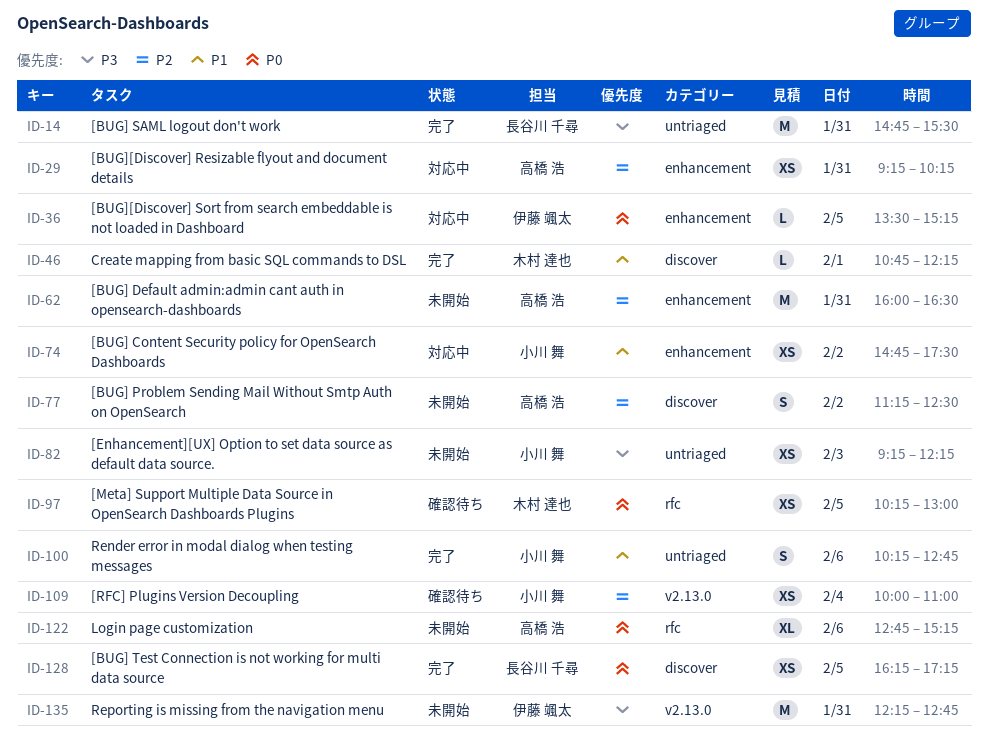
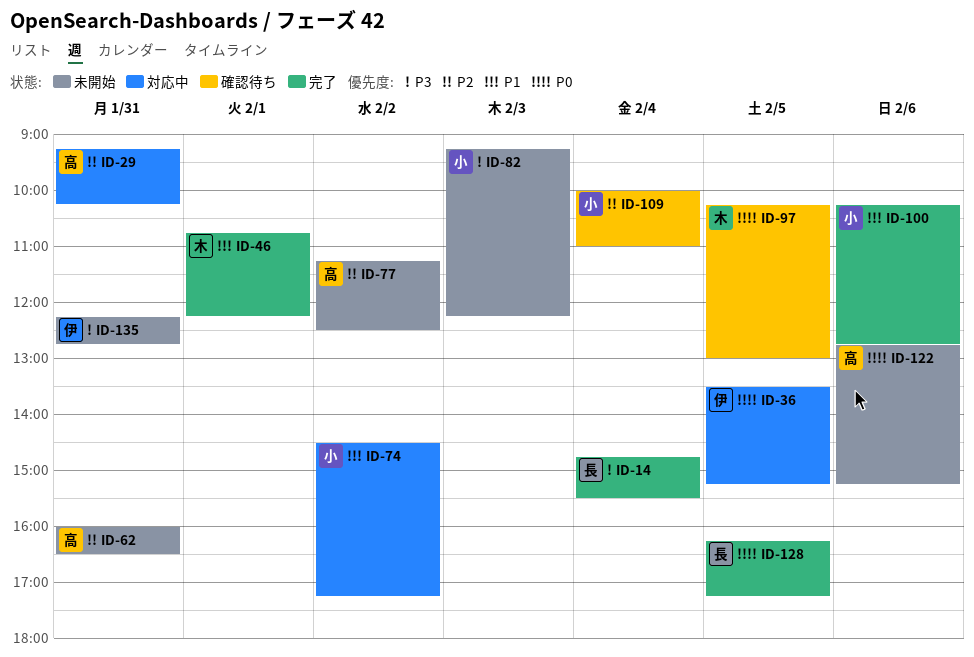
ID-14, day: Jan 31 -> Feb 4
ID-74, begins: 14:45 -> 14:30
ID-74, ends: 17:30 -> 17:15

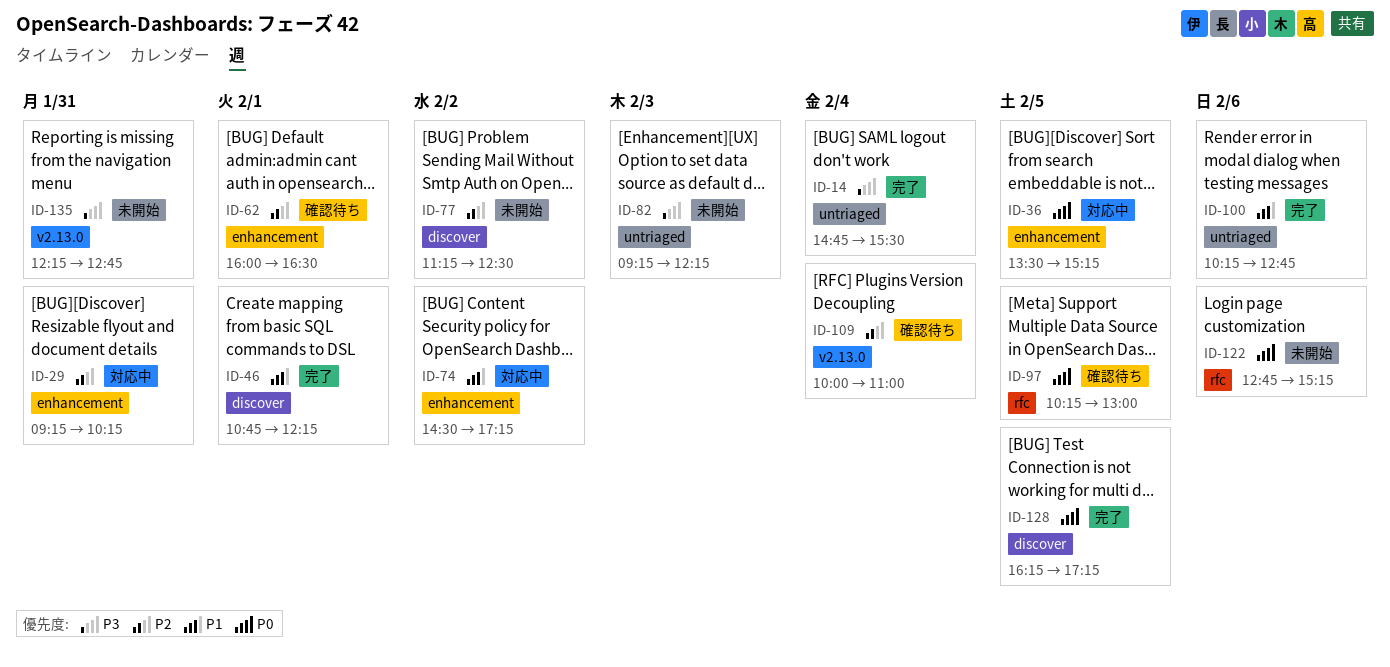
ID-62, status: 未開始 -> 確認待ち
ID-62, day: Jan 31 -> Feb 1

